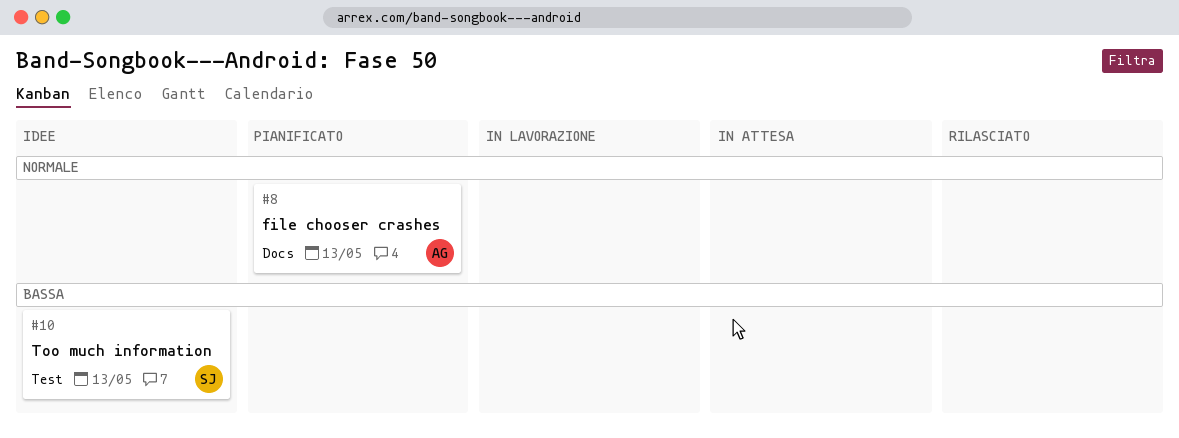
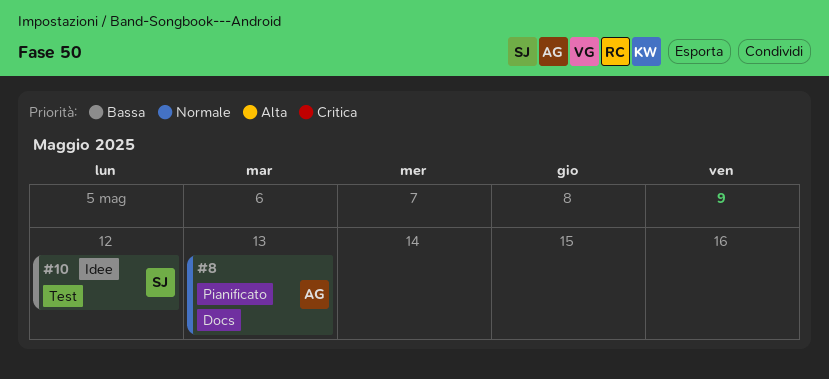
#10, due: May 13 -> May 12

